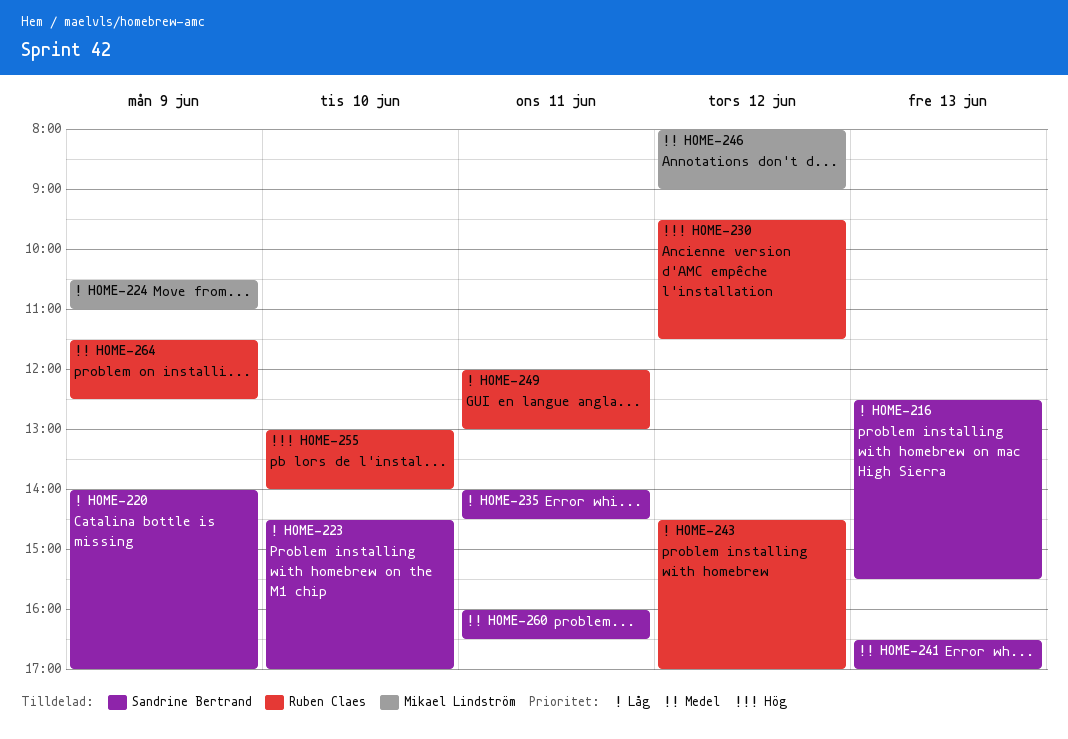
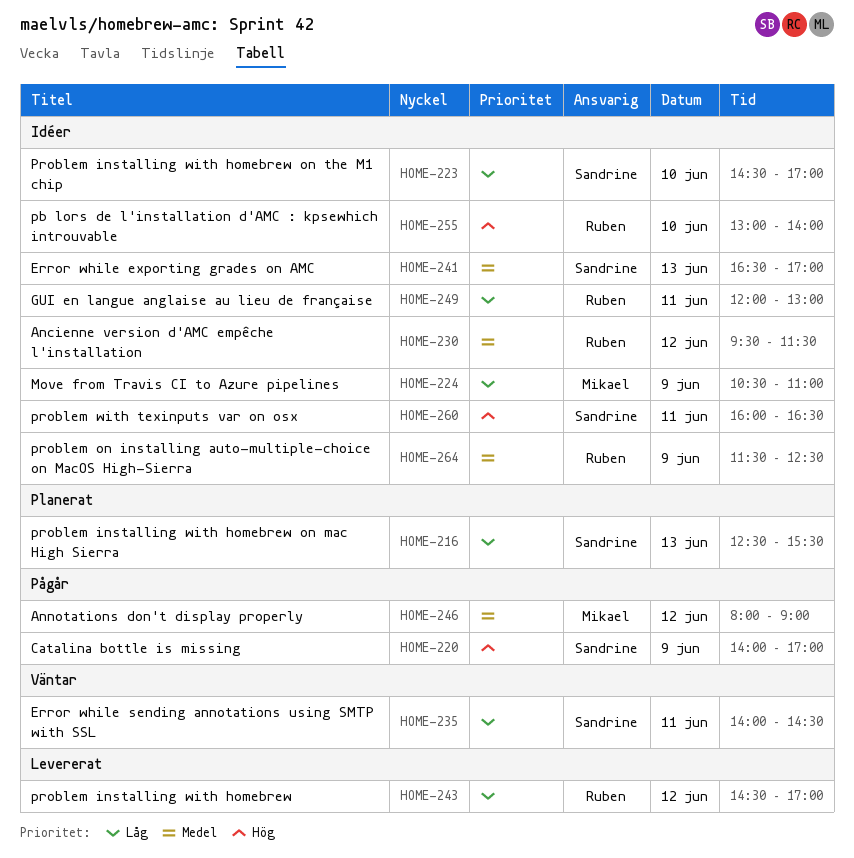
HOME-220, priority: Låg -> Hög
HOME-230, priority: Hög -> Medel
HOME-260, priority: Medel -> Hög

